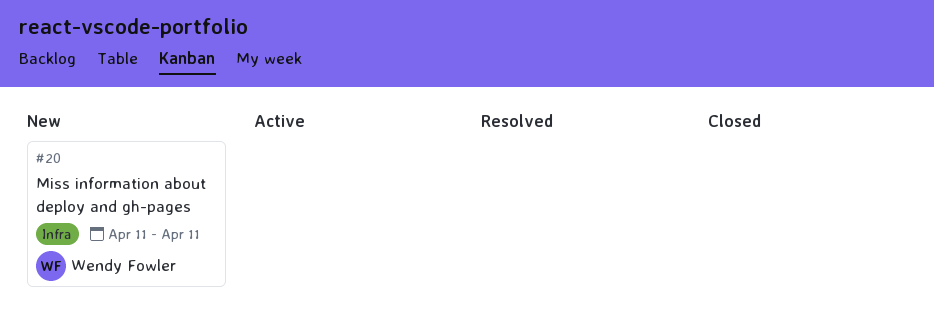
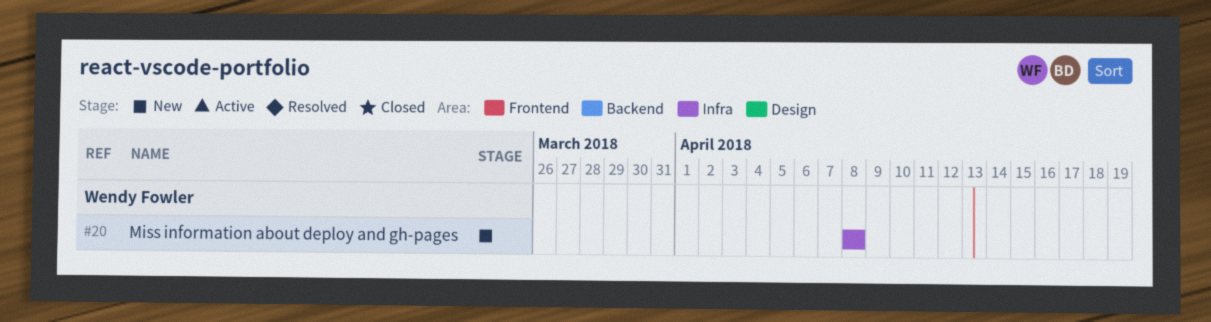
#20, start: Apr 11 -> Apr 8
#20, due: Apr 11 -> Apr 8

